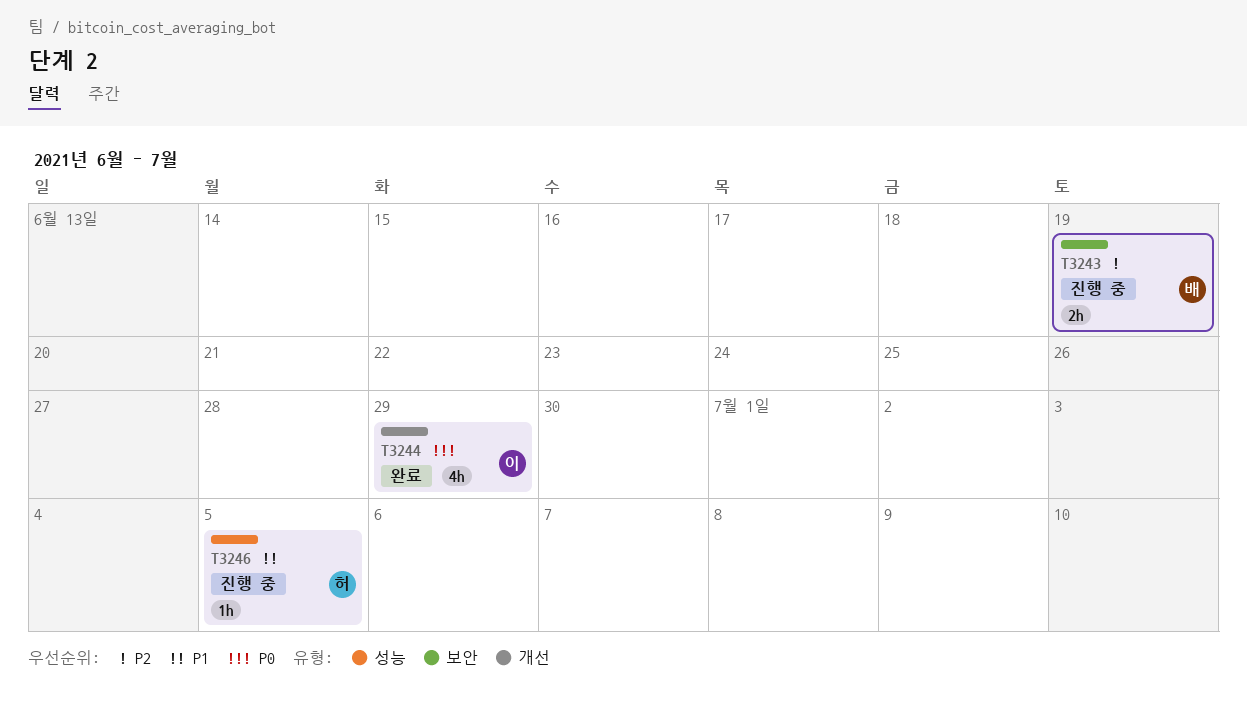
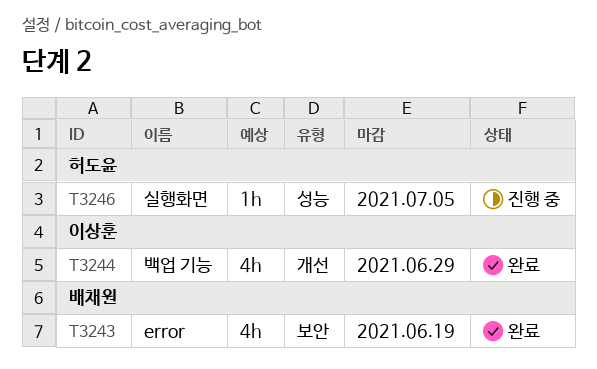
T3243, status: 진행 중 -> 완료
T3243, estimate: 2h -> 4h

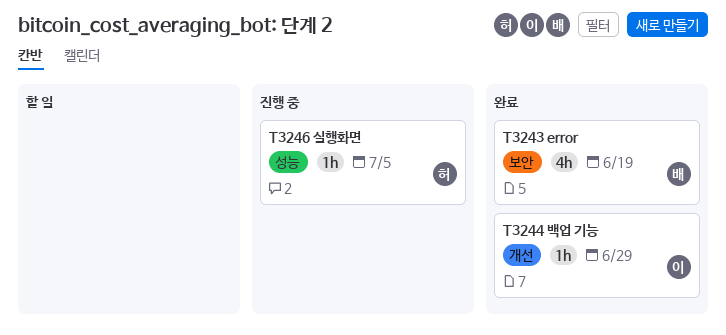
T3244, estimate: 4h -> 1h

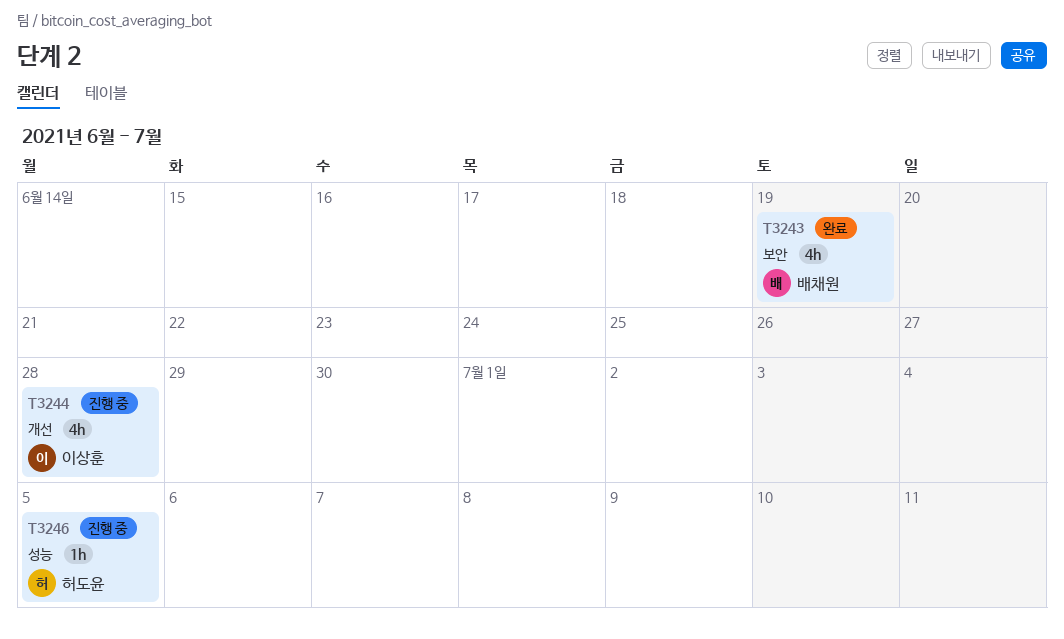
T3244, status: 완료 -> 진행 중
T3244, estimate: 1h -> 4h
T3244, due: Jun 29 -> Jun 28

